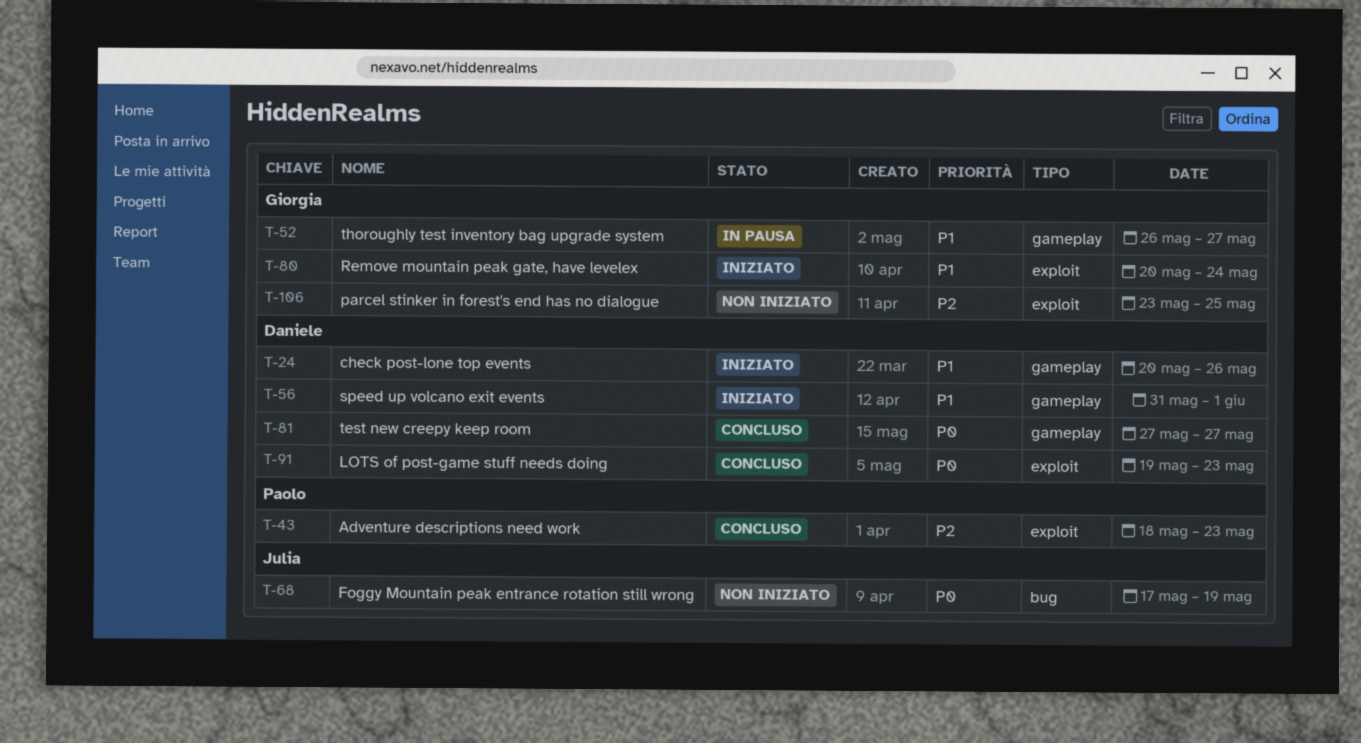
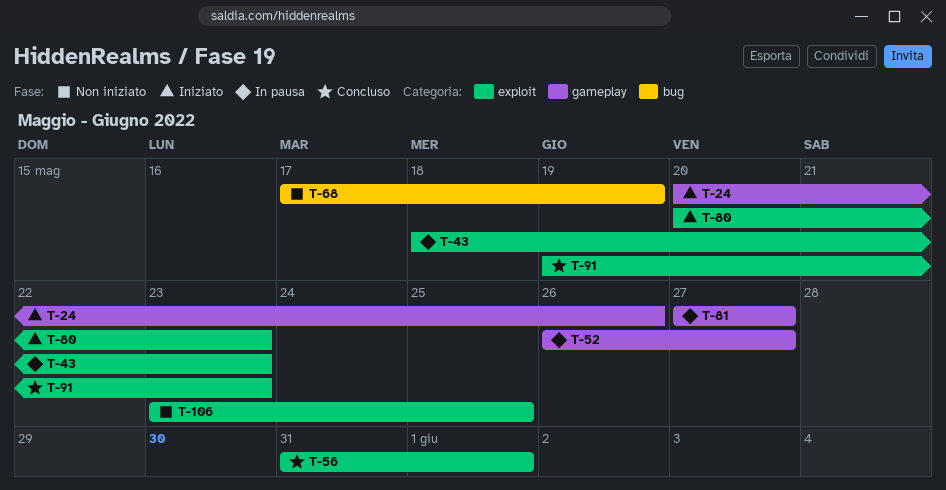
T-43, status: Concluso -> In pausa
T-56, status: Iniziato -> Concluso
T-56, label: gameplay -> exploit
T-80, due: May 24 -> May 23
T-81, status: Concluso -> In pausa

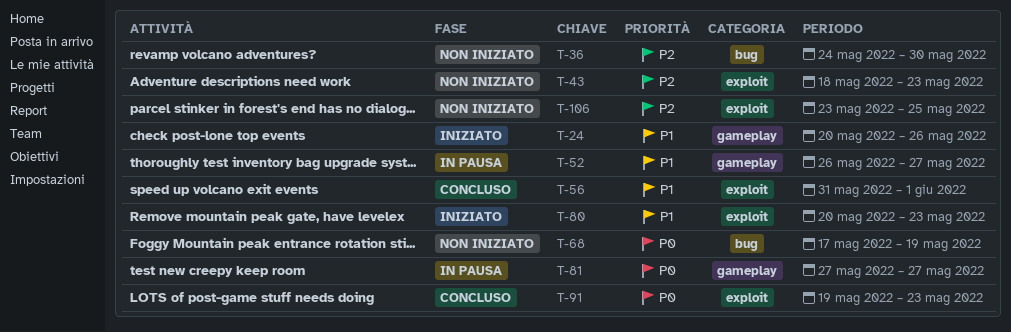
T-36: none -> present
T-43, status: In pausa -> Non iniziato

